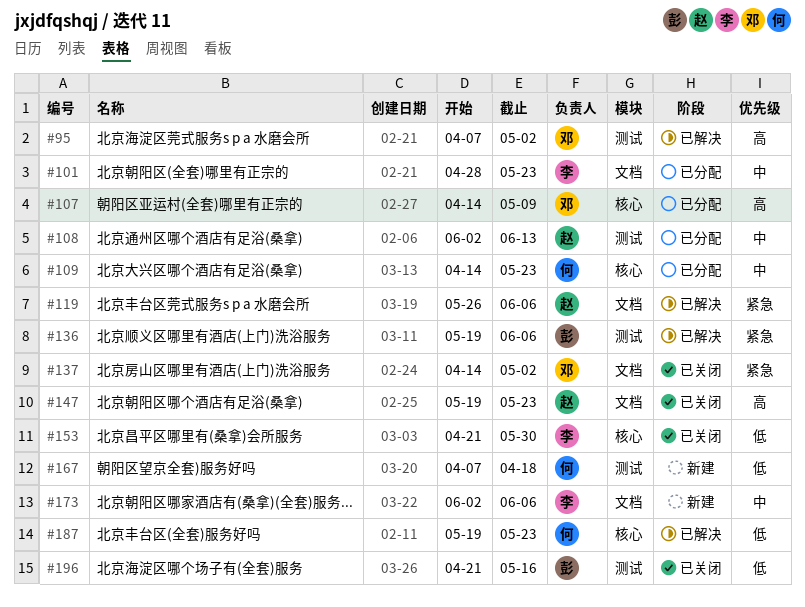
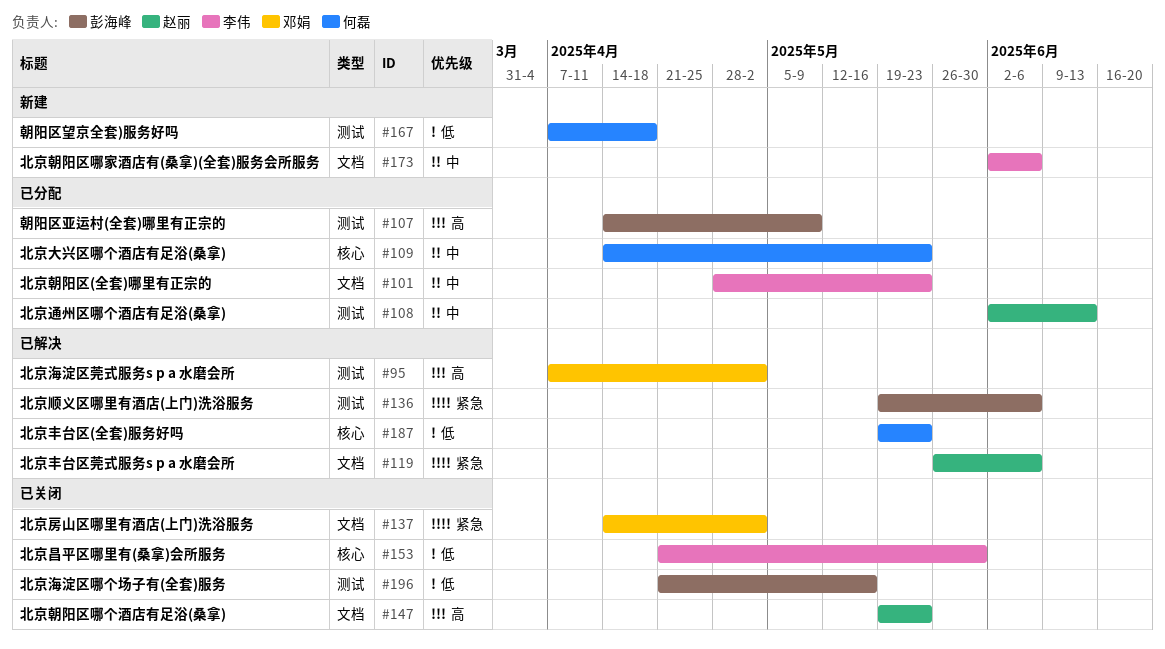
#107, owner: 邓娟 -> 彭海峰
#107, label: 核心 -> 测试

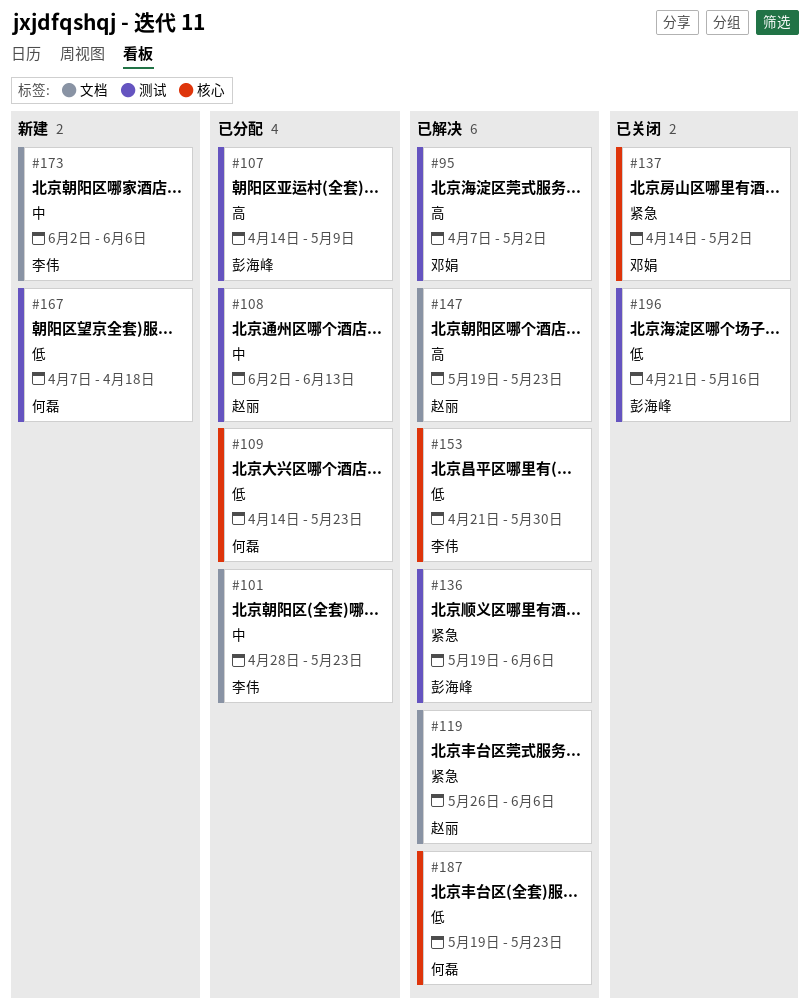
#109, priority: 中 -> 低
#137, label: 文档 -> 核心
#147, status: 已关闭 -> 已解决
#153, status: 已关闭 -> 已解决

